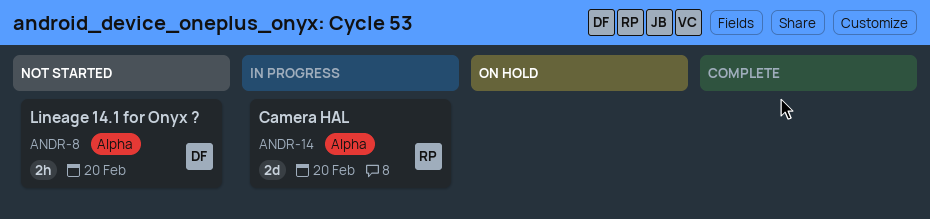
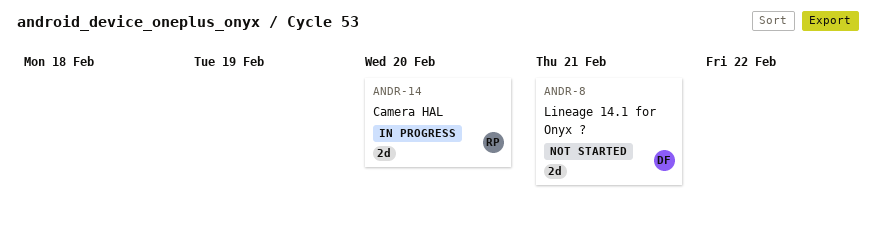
ANDR-8, estimate: 2h -> 2d
ANDR-8, due: Feb 20 -> Feb 21

